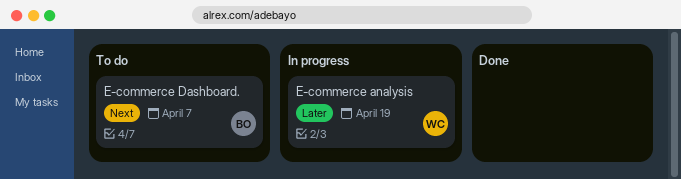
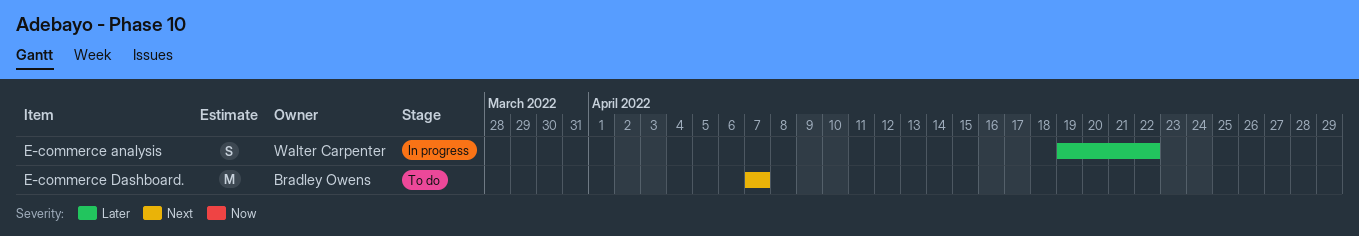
E-commerce analysis, due: Apr 19 -> Apr 22

